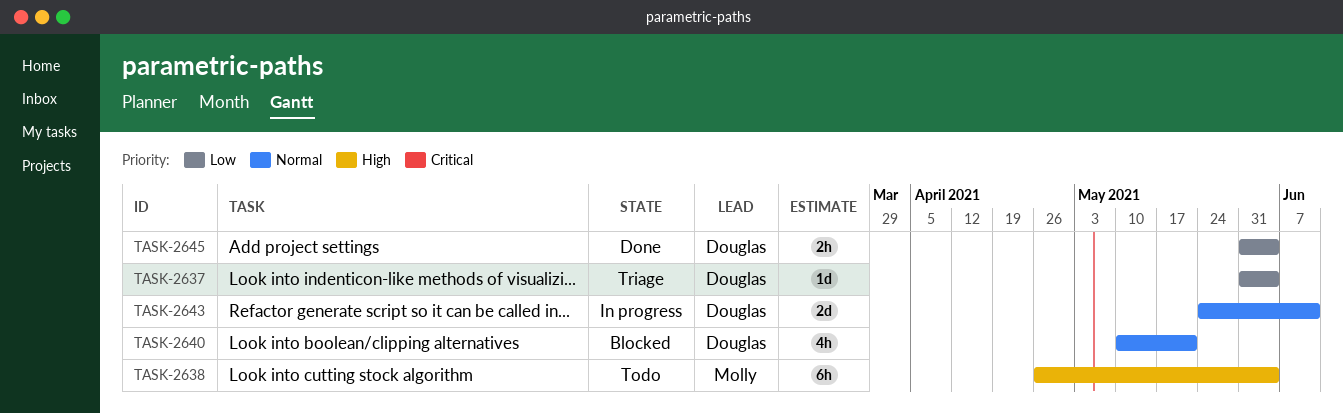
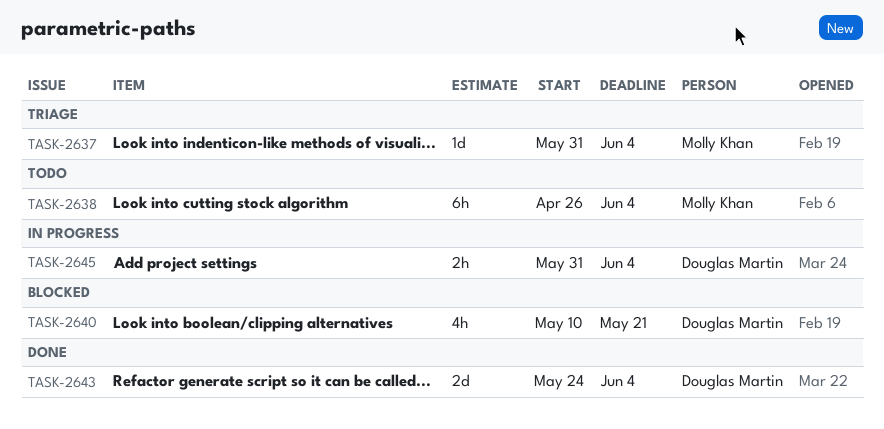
TASK-2637, owner: Douglas Martin -> Molly Khan
TASK-2643, status: In progress -> Done
TASK-2643, due: Jun 11 -> Jun 4
TASK-2645, status: Done -> In progress

